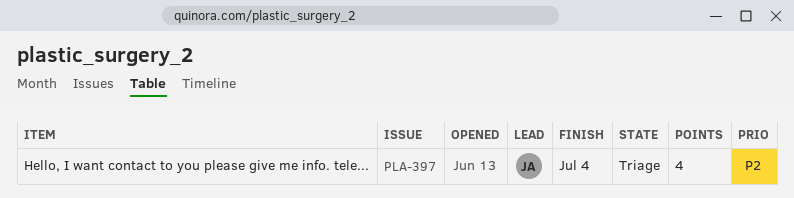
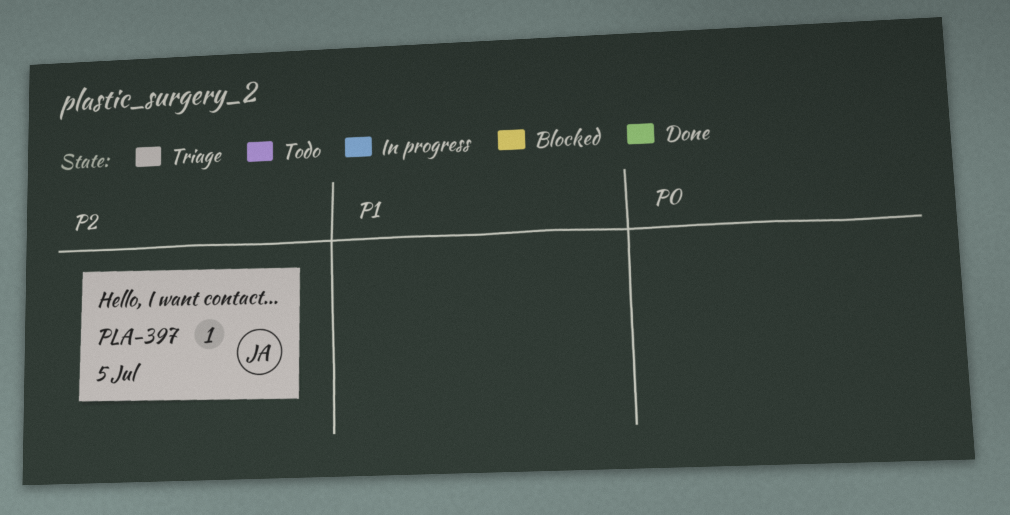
PLA-397, estimate: 4 -> 1
PLA-397, due: Jul 4 -> Jul 5

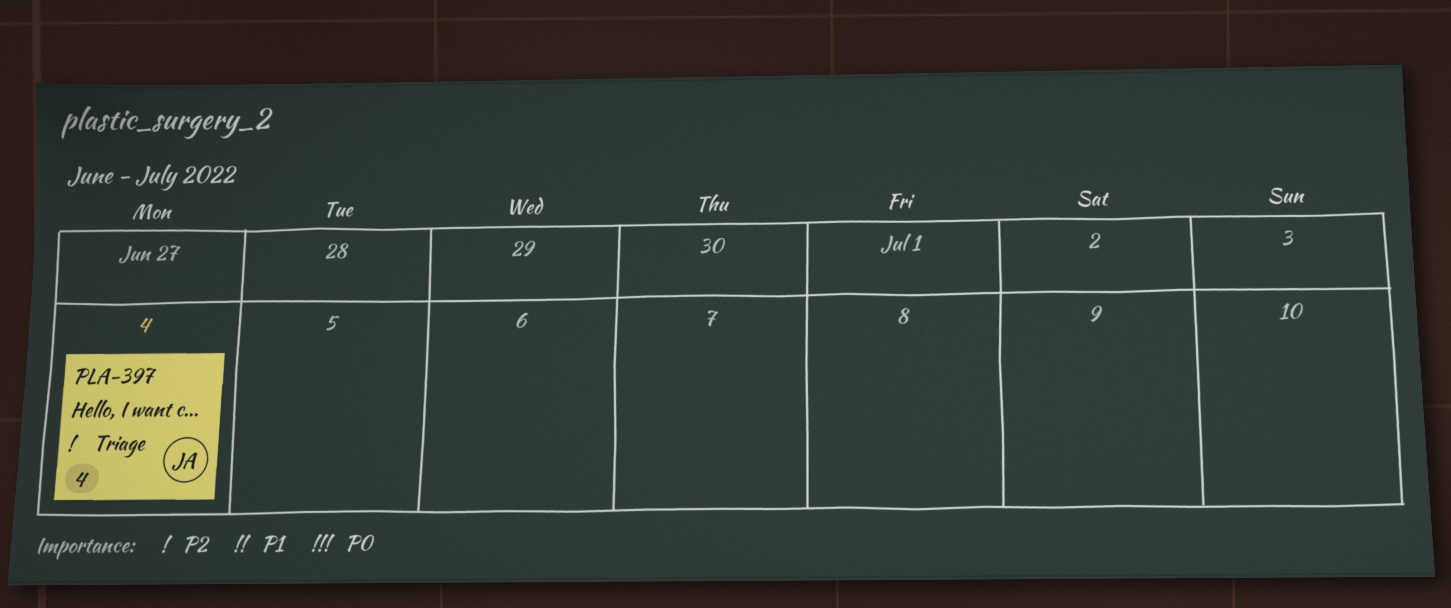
PLA-397, estimate: 1 -> 4
PLA-397, due: Jul 5 -> Jul 4

